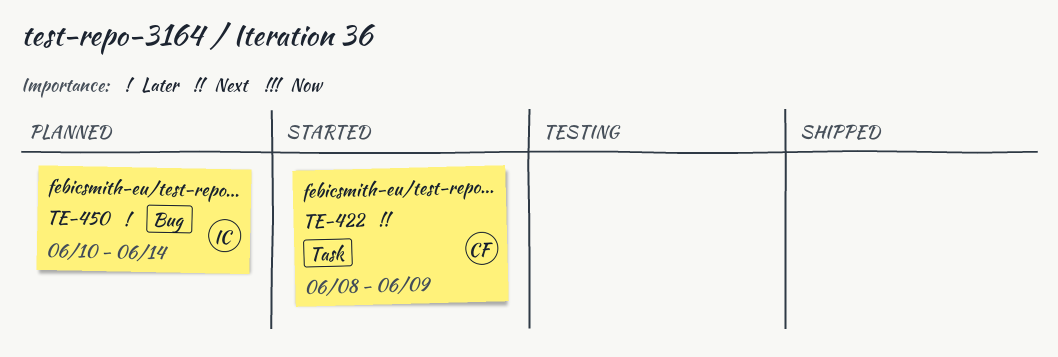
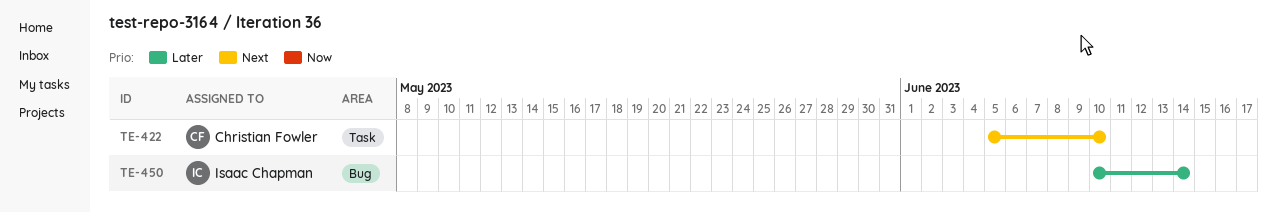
TE-422, start: Jun 8 -> Jun 5
TE-422, due: Jun 9 -> Jun 10

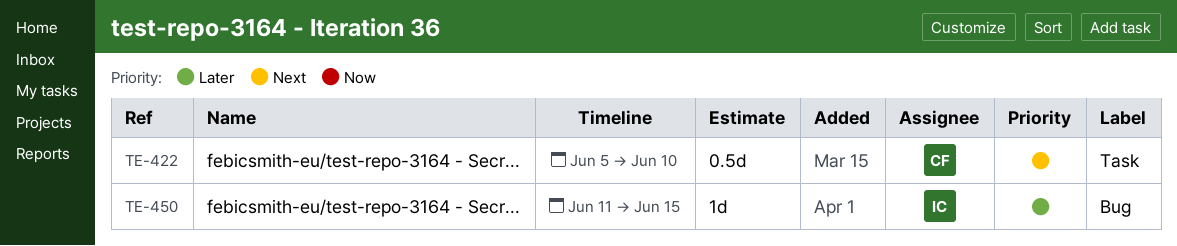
TE-450, start: Jun 10 -> Jun 11
TE-450, due: Jun 14 -> Jun 15

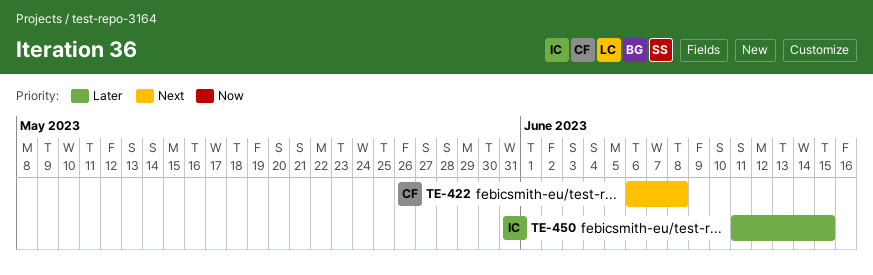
TE-422, start: Jun 5 -> Jun 6
TE-422, due: Jun 10 -> Jun 8

